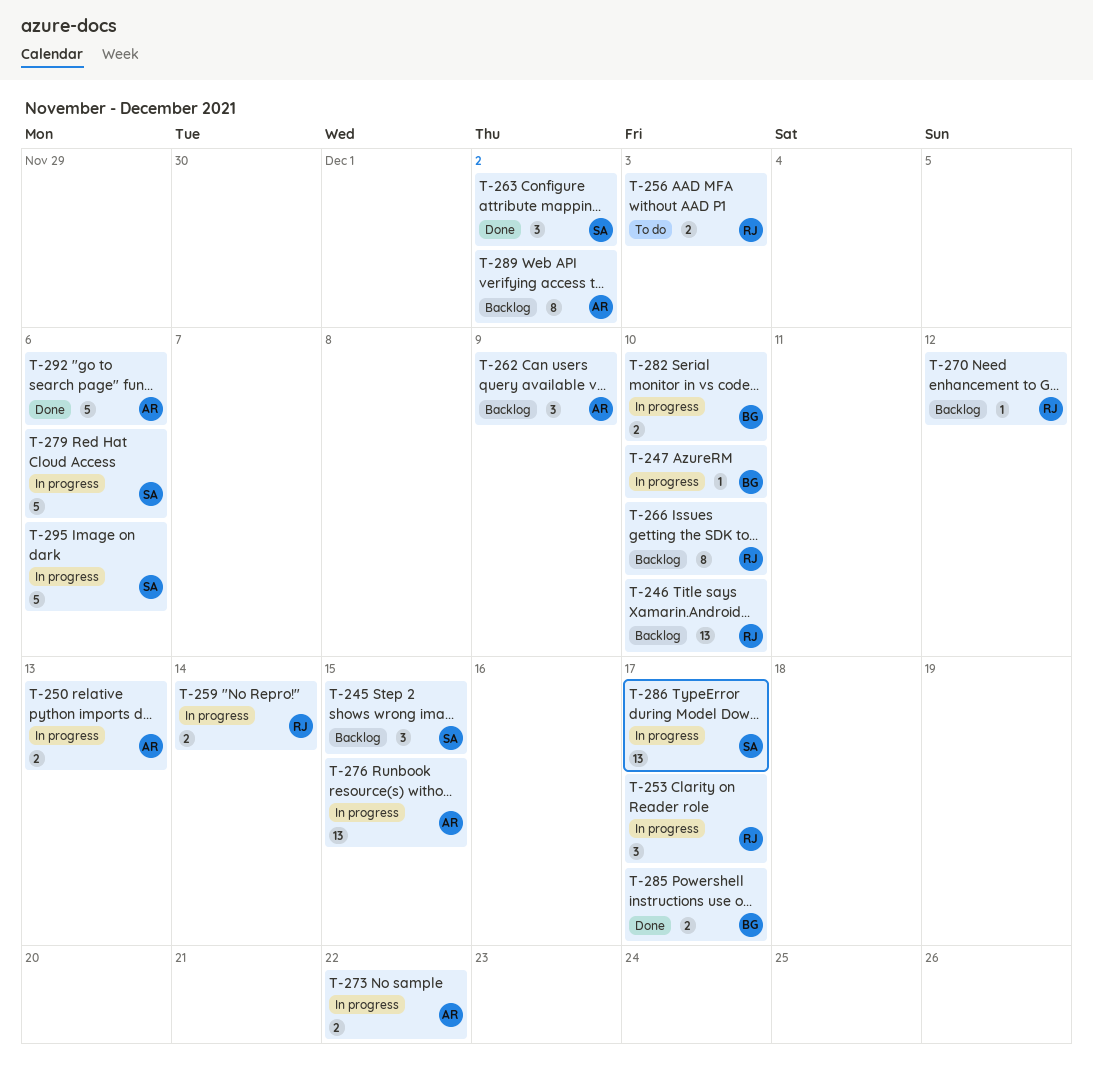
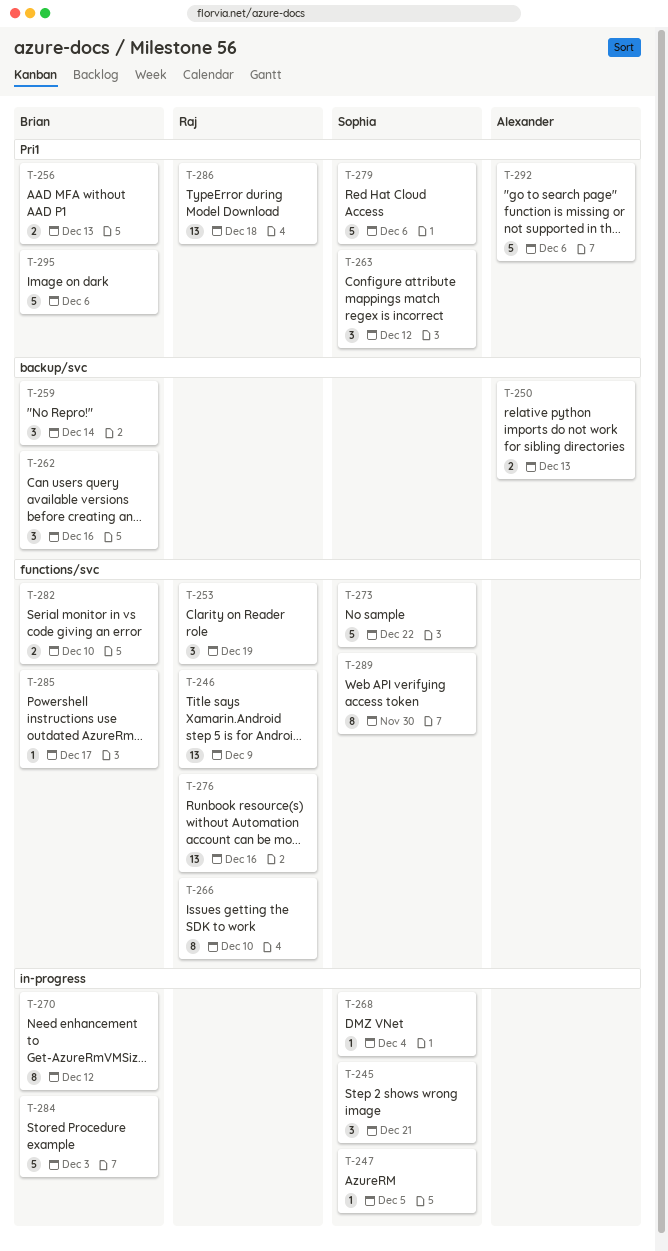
T-245, due: Dec 15 -> Dec 21
T-246, due: Dec 10 -> Dec 9
T-247, owner: Brian -> Sophia
T-247, due: Dec 10 -> Dec 5
T-253, due: Dec 17 -> Dec 19
T-256, owner: Raj -> Brian
T-256, due: Dec 3 -> Dec 13
T-259, owner: Raj -> Brian
T-259, estimate: 2 -> 3
T-262, owner: Alexander -> Brian
T-262, due: Dec 9 -> Dec 16
T-263, due: Dec 2 -> Dec 12
T-268: none -> present
T-270, owner: Raj -> Brian
T-270, estimate: 1 -> 8
T-273, owner: Alexander -> Sophia
T-273, estimate: 2 -> 5
T-276, owner: Alexander -> Raj
T-276, due: Dec 15 -> Dec 16
T-284: none -> present
T-285, estimate: 2 -> 1
T-286, owner: Sophia -> Raj
T-286, due: Dec 17 -> Dec 18
T-289, owner: Alexander -> Sophia
T-289, due: Dec 2 -> Nov 30
T-295, owner: Sophia -> Brian

